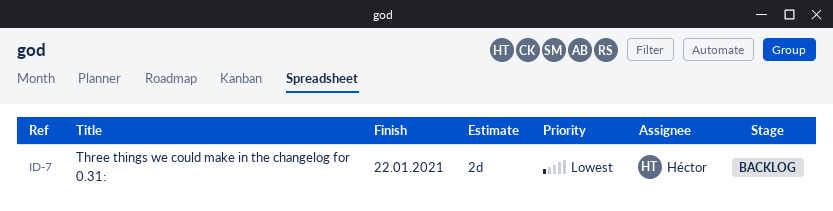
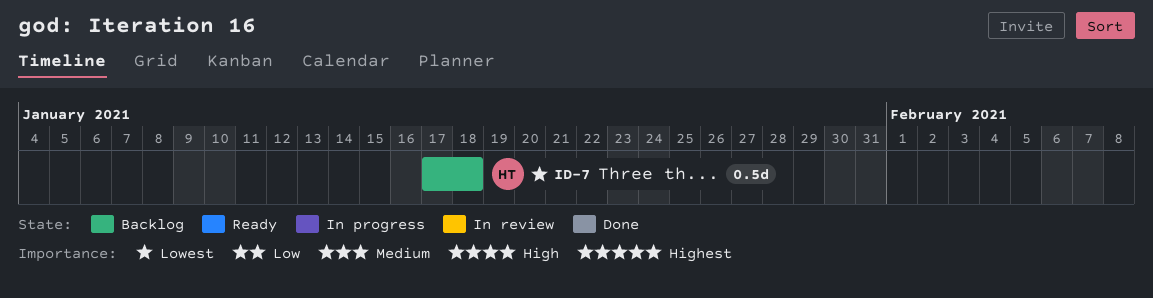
ID-7, estimate: 2d -> 0.5d
ID-7, due: Jan 22 -> Jan 18

